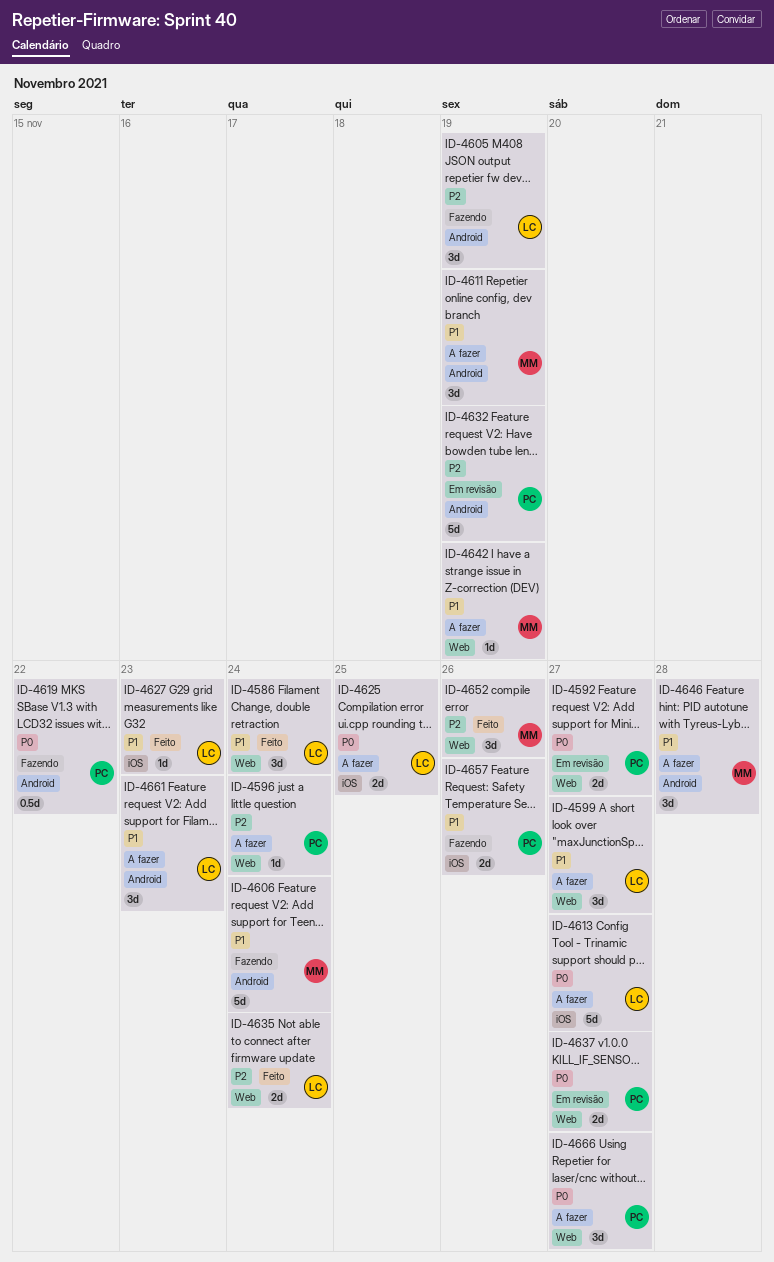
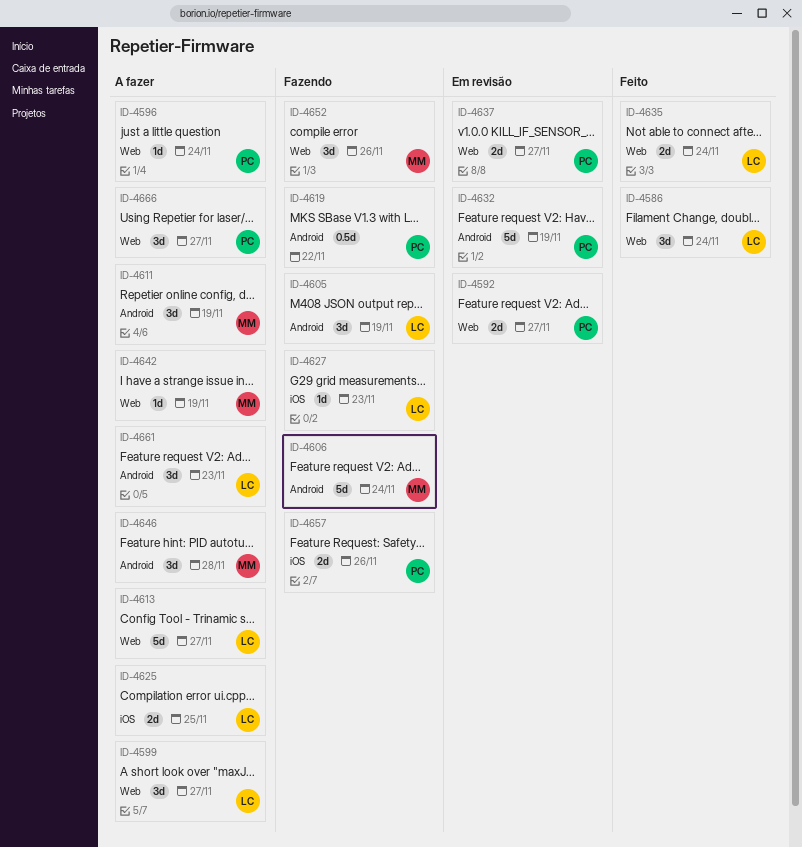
ID-4613, label: iOS -> Web
ID-4627, status: Feito -> Fazendo
ID-4652, status: Feito -> Fazendo

